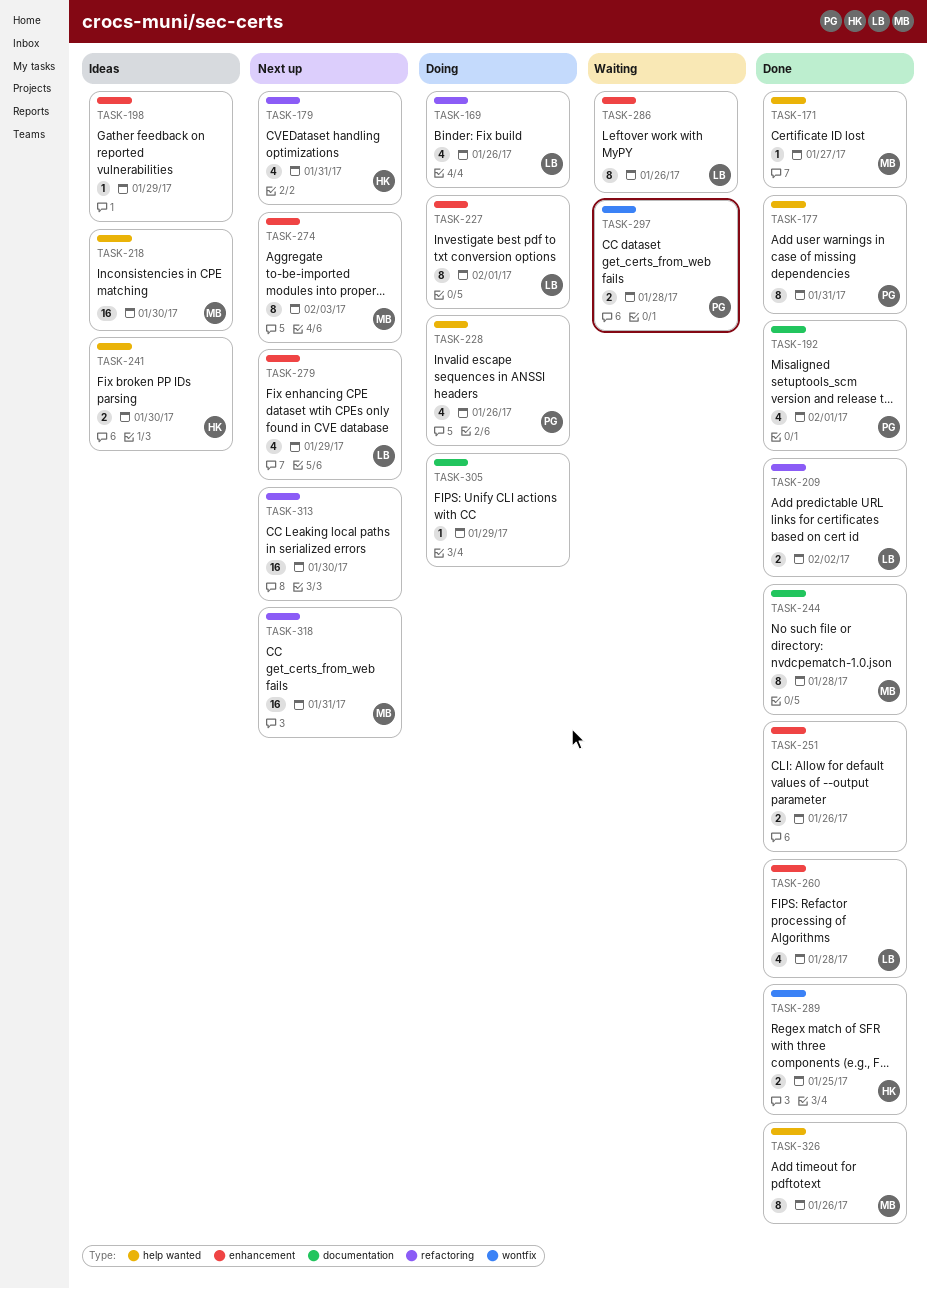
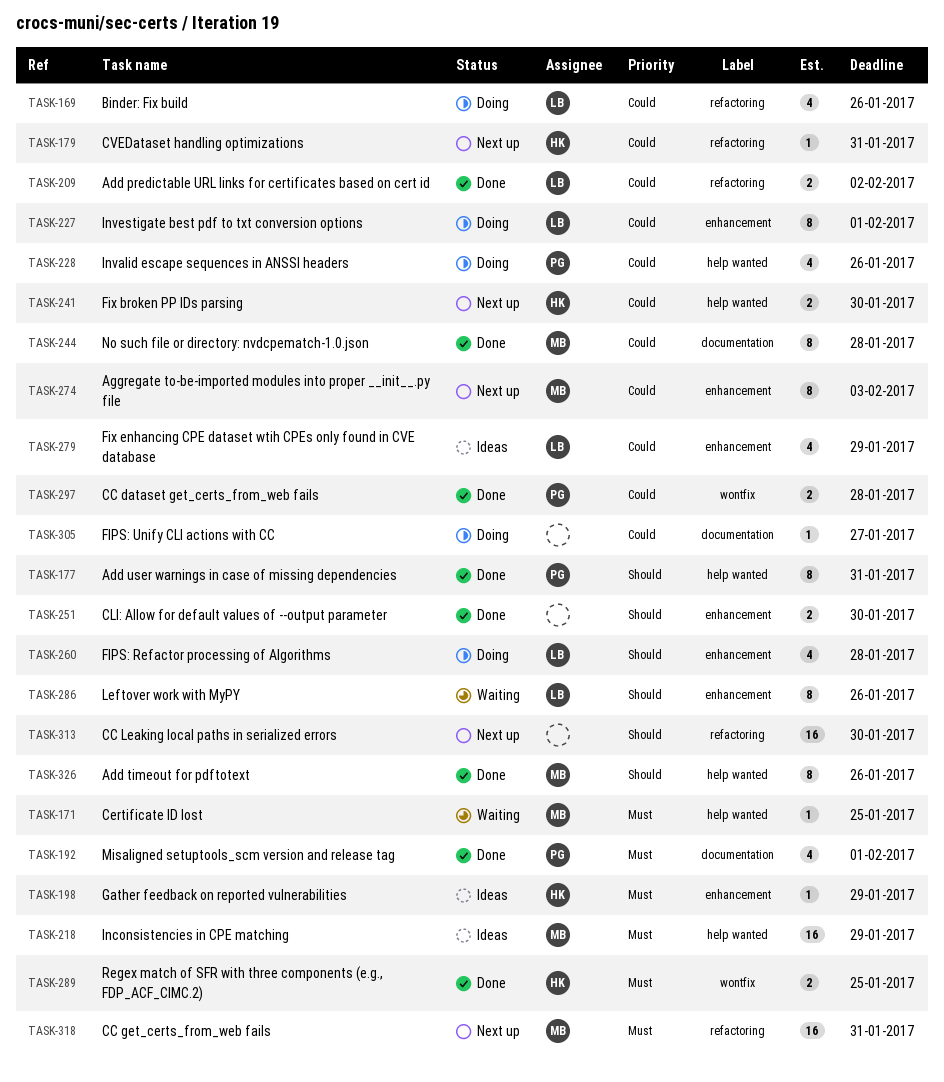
TASK-171, status: Done -> Waiting
TASK-171, due: Jan 27 -> Jan 25
TASK-179, estimate: 4 -> 1
TASK-198, owner: none -> HK
TASK-218, due: Jan 30 -> Jan 29
TASK-241, status: Ideas -> Next up
TASK-251, due: Jan 26 -> Jan 30
TASK-260, status: Done -> Doing
TASK-279, status: Next up -> Ideas
TASK-297, status: Waiting -> Done
TASK-305, due: Jan 29 -> Jan 27

